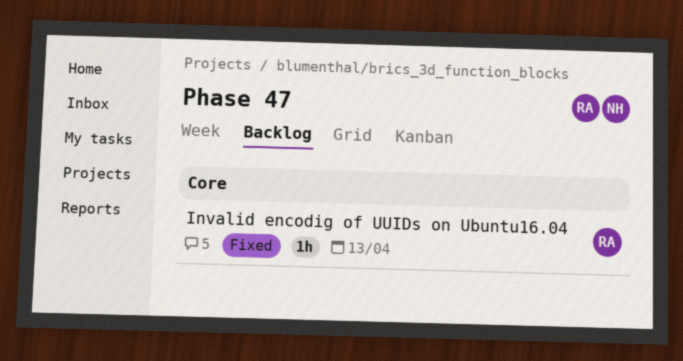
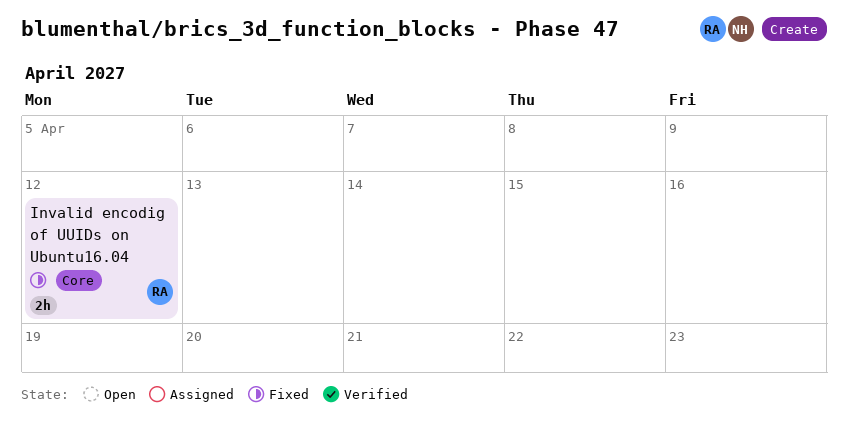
Invalid encodig of UUIDs on Ubuntu16.04, estimate: 1h -> 2h
Invalid encodig of UUIDs on Ubuntu16.04, due: Apr 13 -> Apr 12

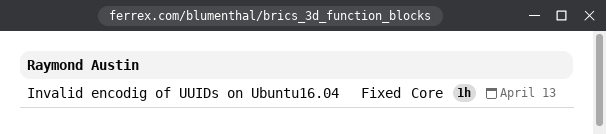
Invalid encodig of UUIDs on Ubuntu16.04, estimate: 2h -> 1h
Invalid encodig of UUIDs on Ubuntu16.04, due: Apr 12 -> Apr 13

